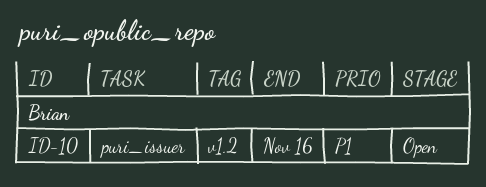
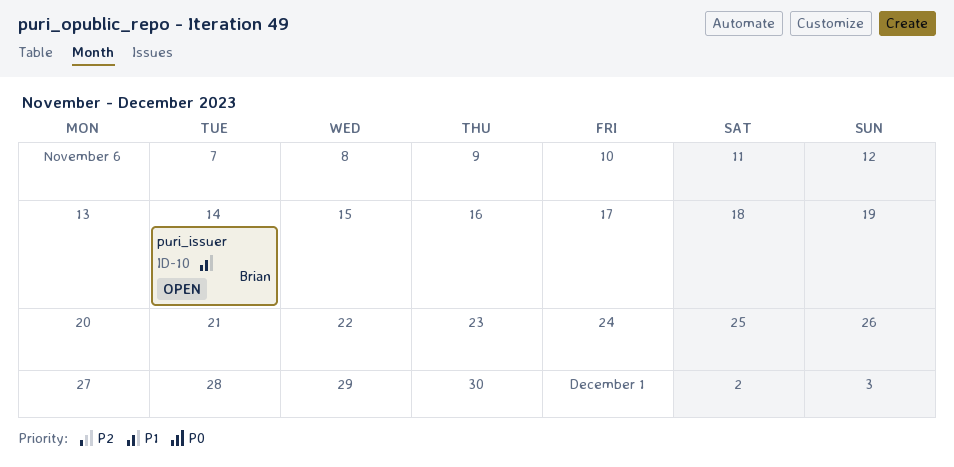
ID-10, due: Nov 16 -> Nov 14

